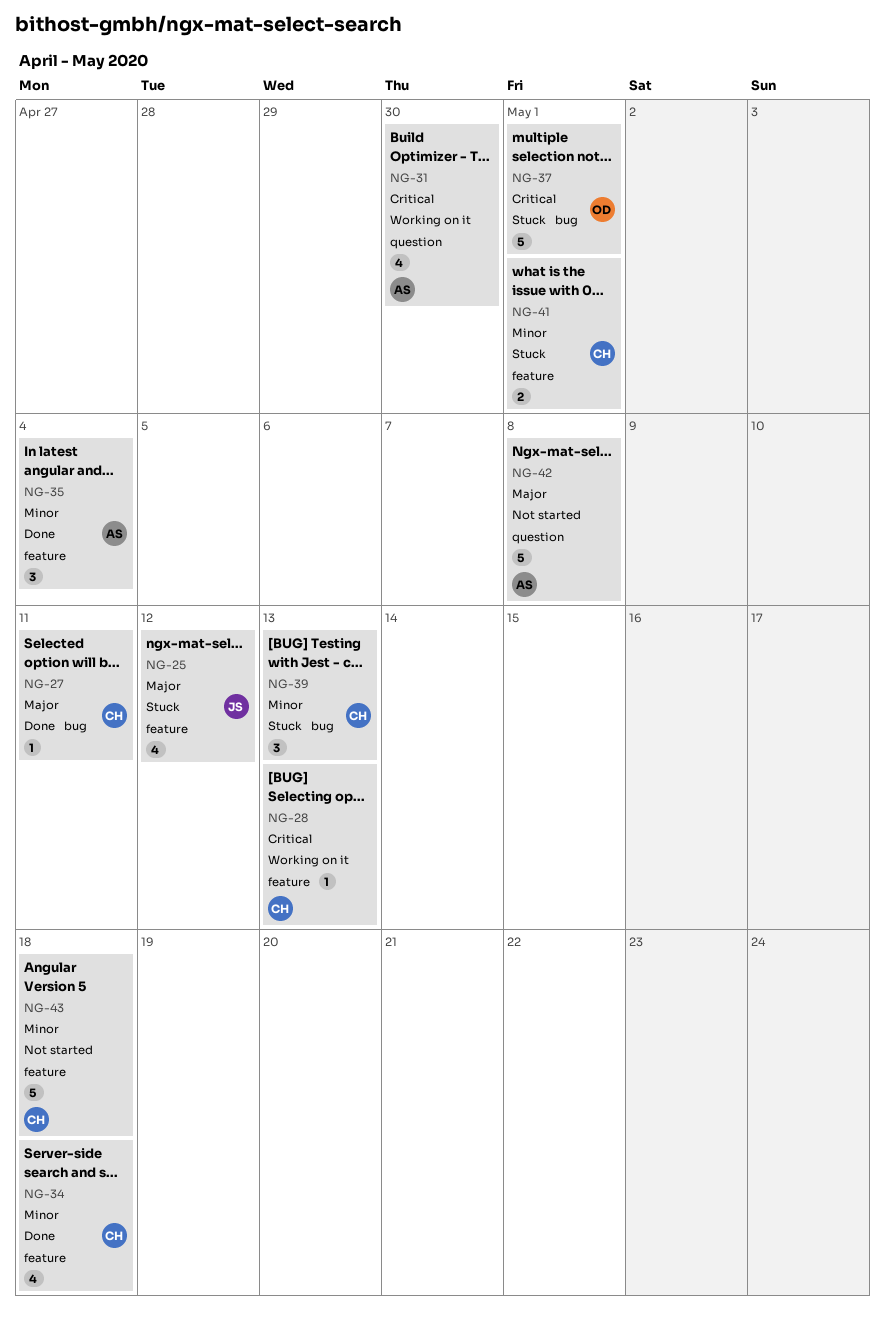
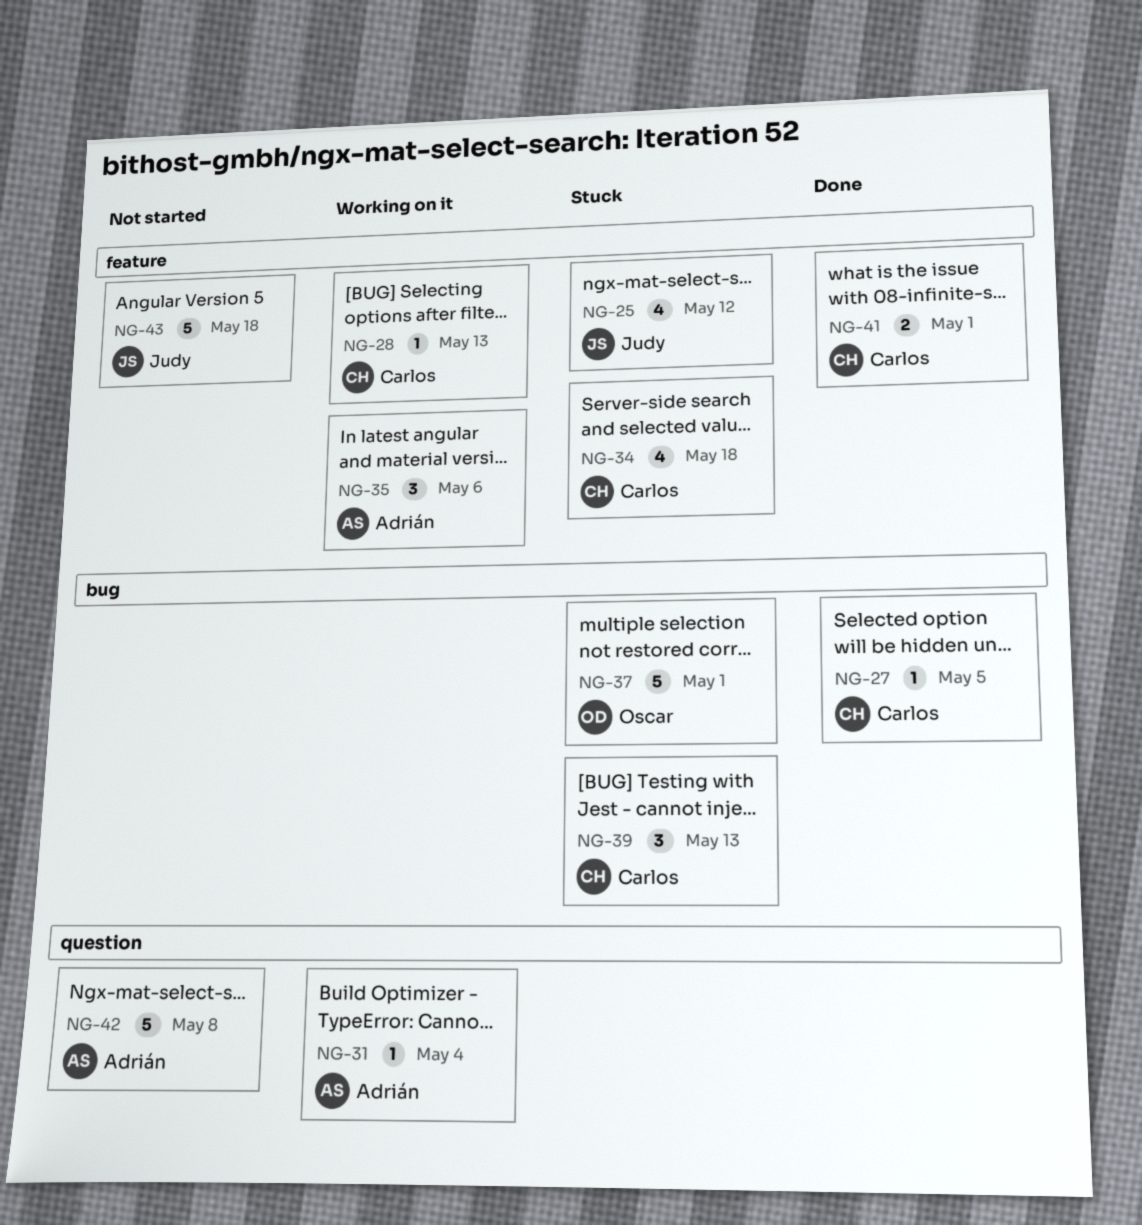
NG-27, due: May 11 -> May 5
NG-31, estimate: 4 -> 1
NG-31, due: Apr 30 -> May 4
NG-34, status: Done -> Stuck
NG-35, status: Done -> Working on it
NG-35, due: May 4 -> May 6
NG-41, status: Stuck -> Done
NG-43, owner: Carlos -> Judy

